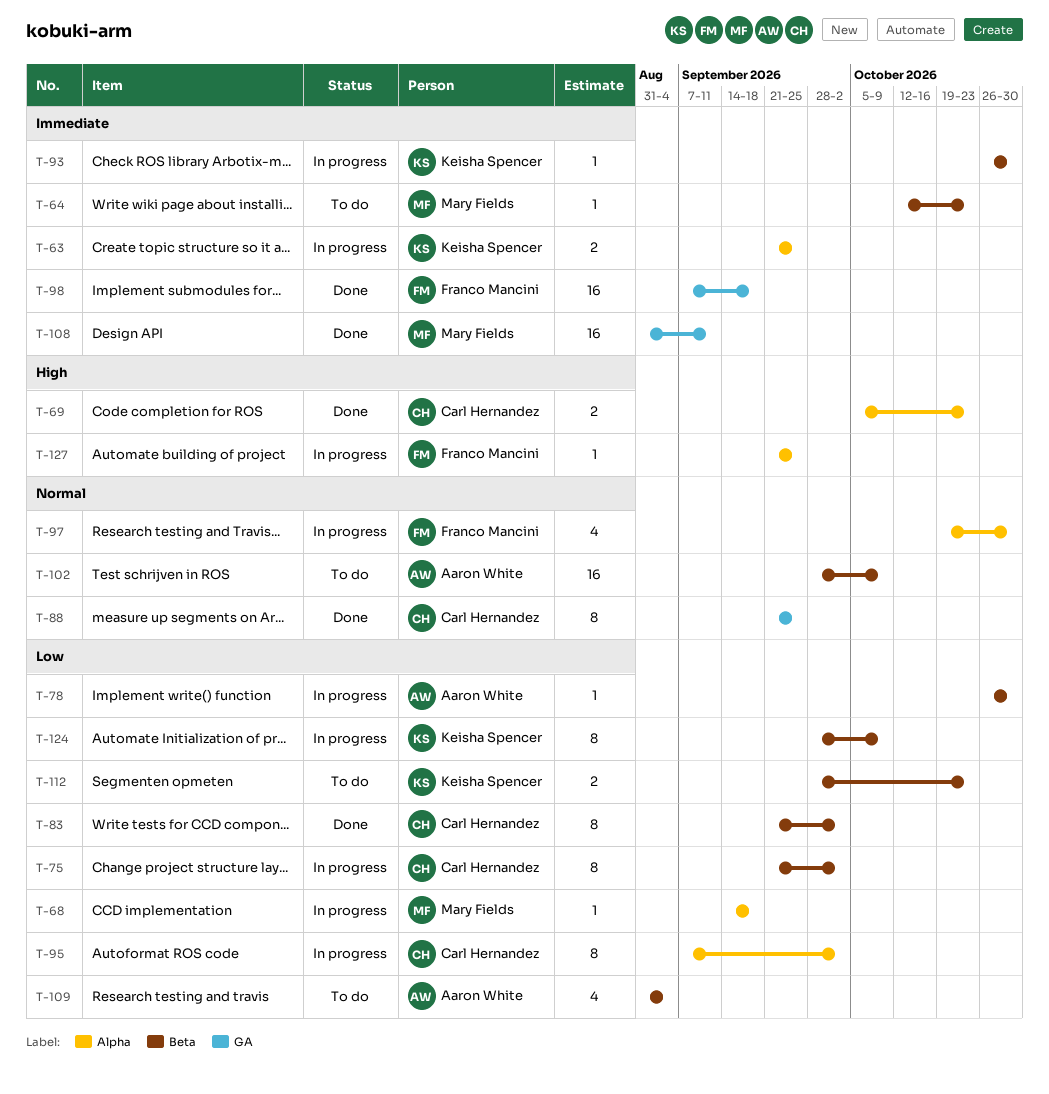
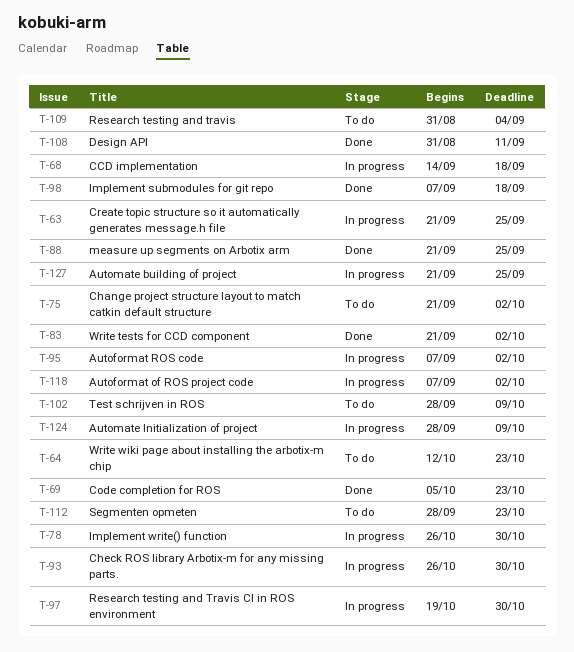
T-75, status: In progress -> To do
T-118: none -> present

